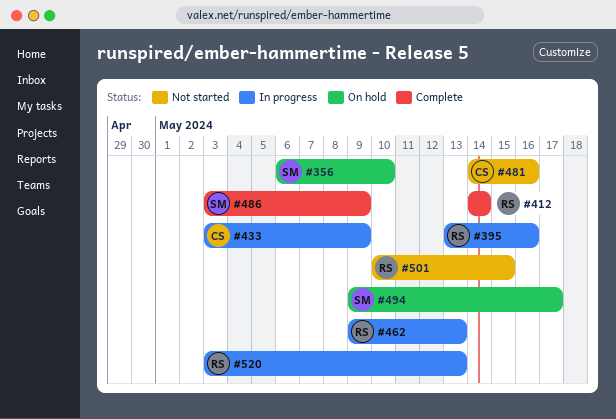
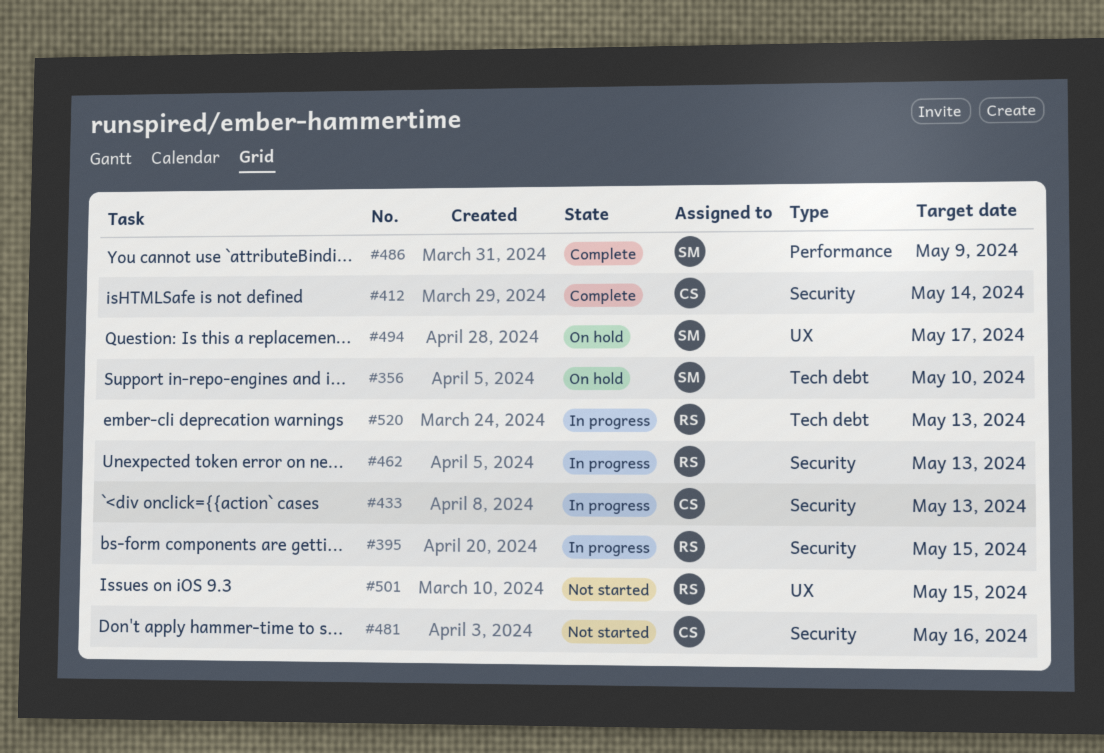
#395, due: May 16 -> May 15
#412, owner: RS -> CS
#433, due: May 9 -> May 13

